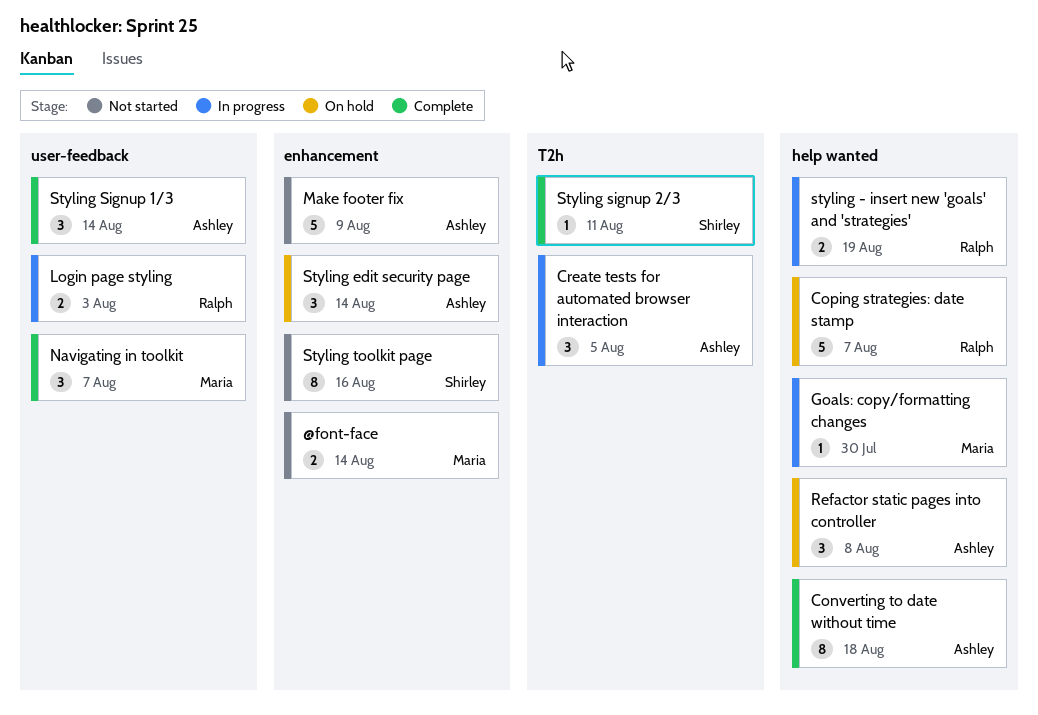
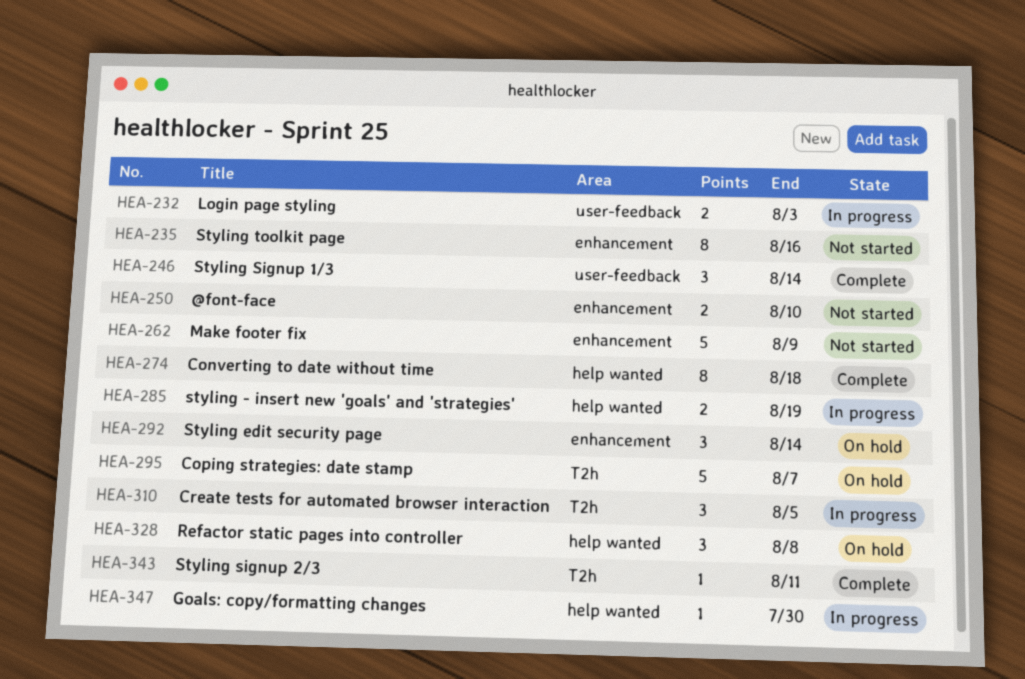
@font-face, due: Aug 14 -> Aug 10
Coping strategies: date stamp, label: help wanted -> T2h
Navigating in toolkit: present -> none

